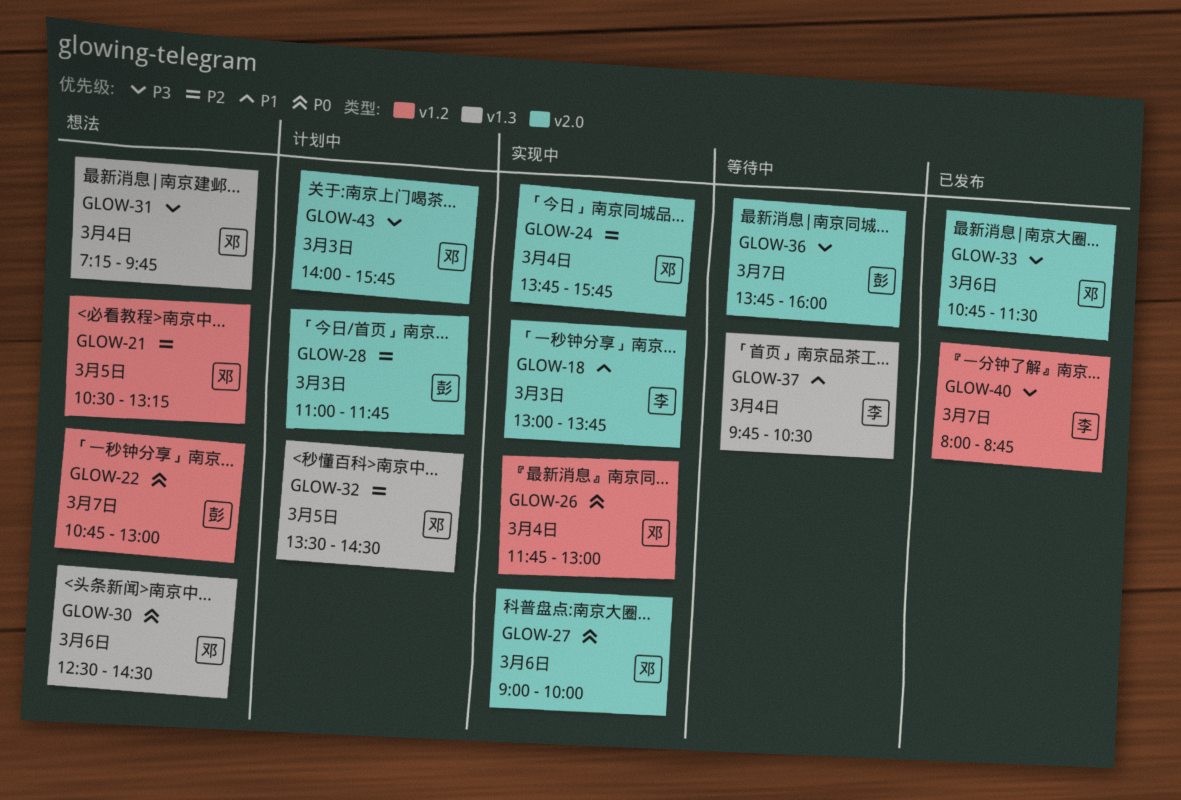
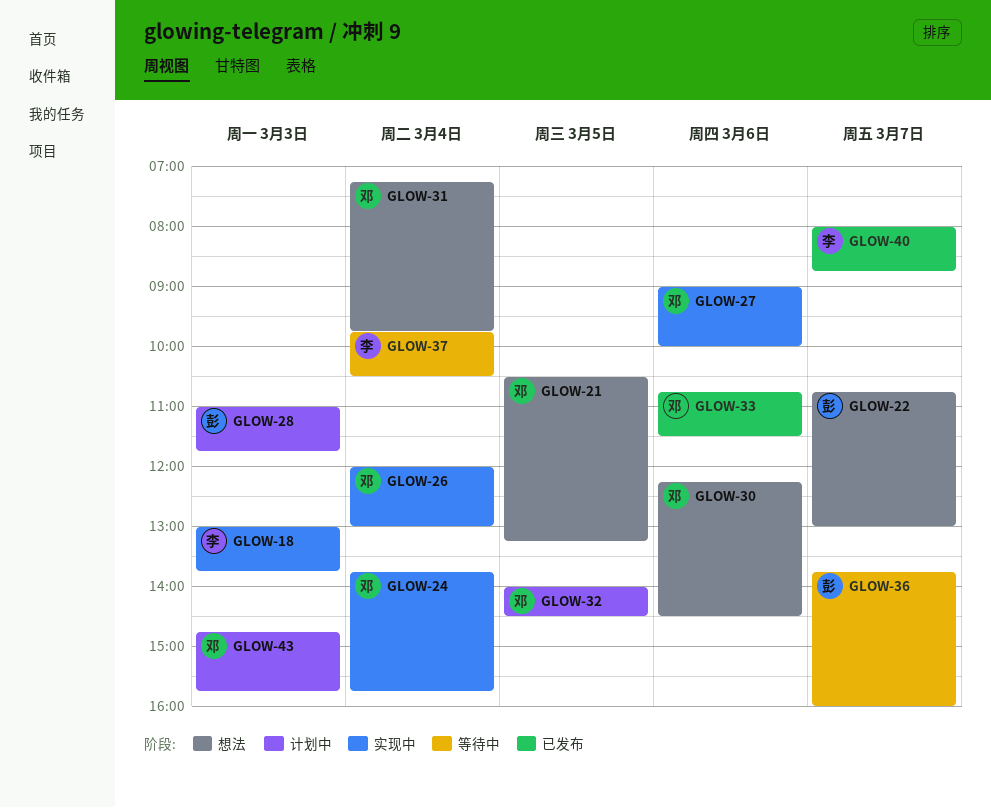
GLOW-26, begins: 11:45 -> 12:00
GLOW-30, begins: 12:30 -> 12:15
GLOW-32, begins: 13:30 -> 14:00
GLOW-43, begins: 14:00 -> 14:45

